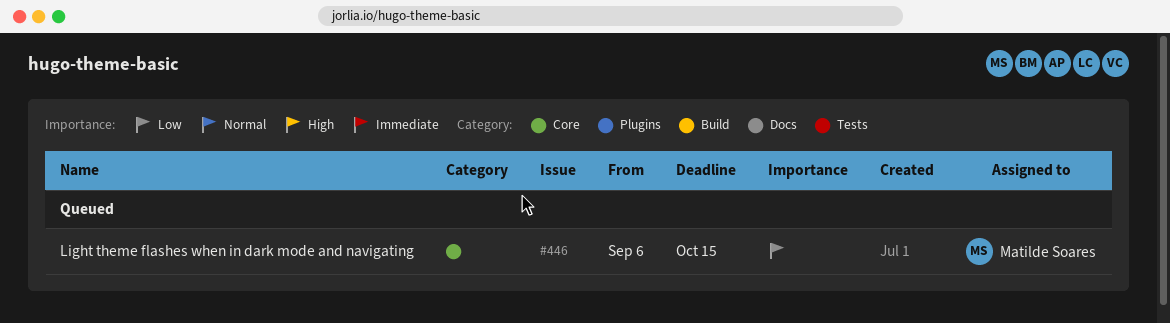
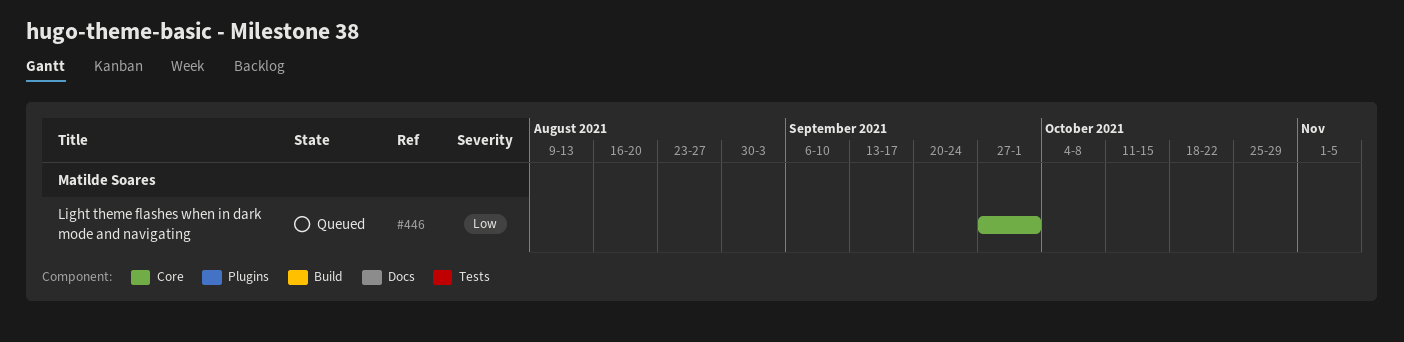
#446, start: Sep 6 -> Sep 27
#446, due: Oct 15 -> Oct 1

